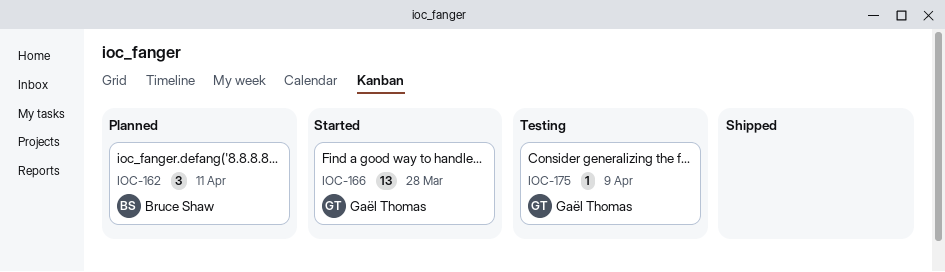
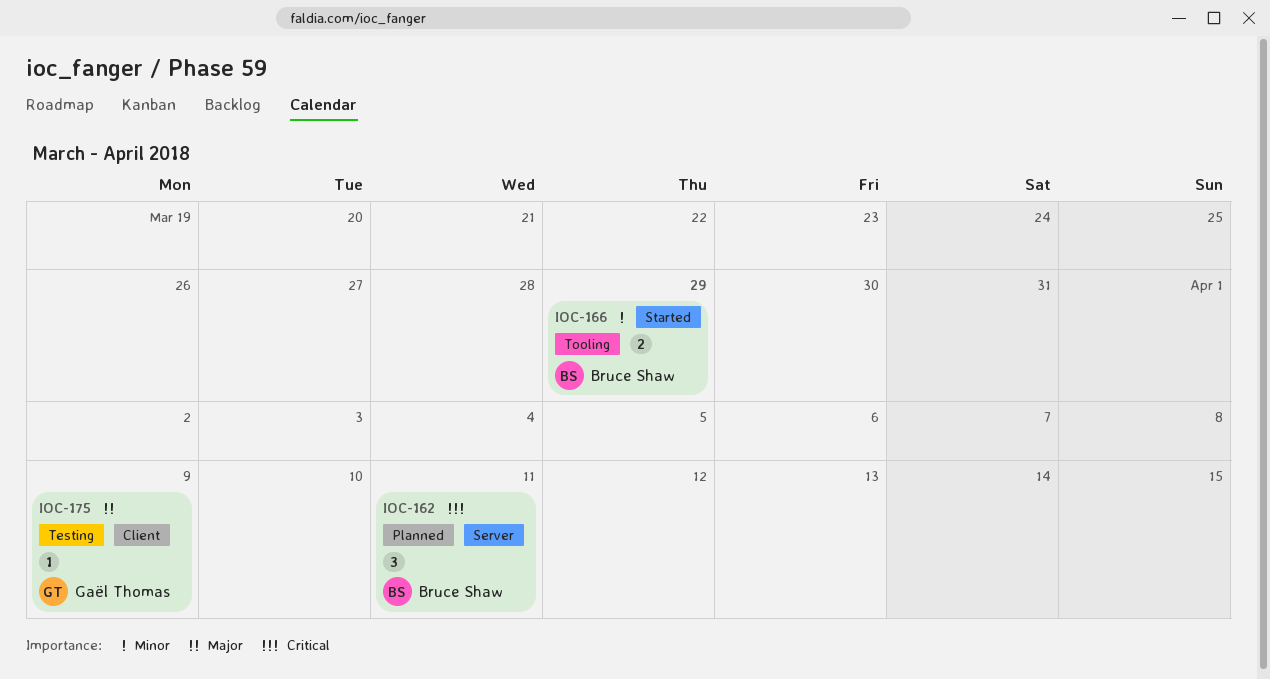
IOC-166, owner: Gaël Thomas -> Bruce Shaw
IOC-166, estimate: 13 -> 2
IOC-166, due: Mar 28 -> Mar 29

